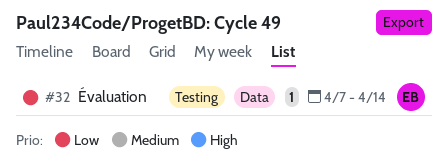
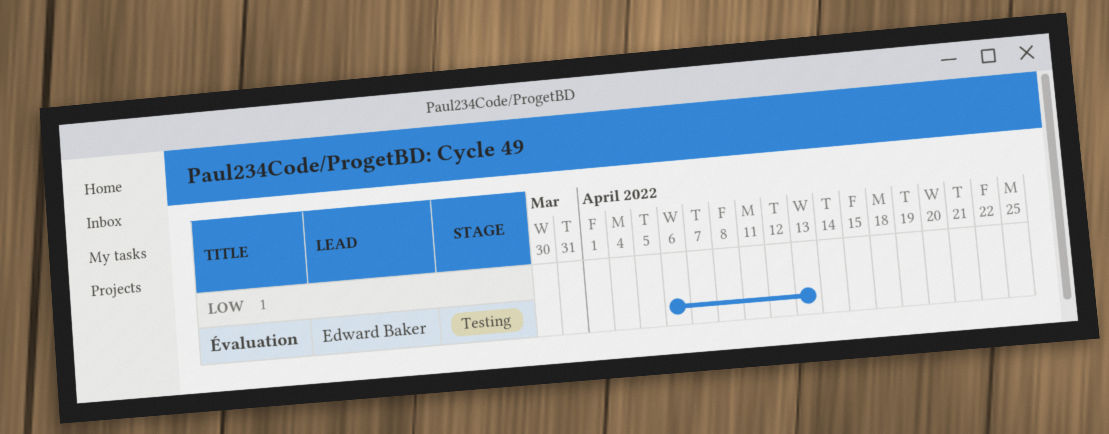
Évaluation, start: Apr 7 -> Apr 6
Évaluation, due: Apr 14 -> Apr 13

